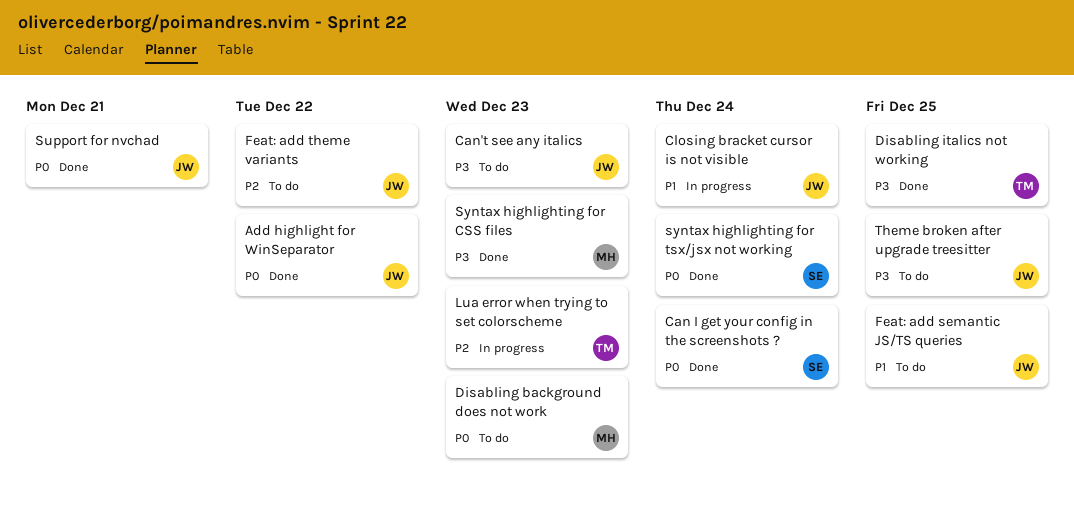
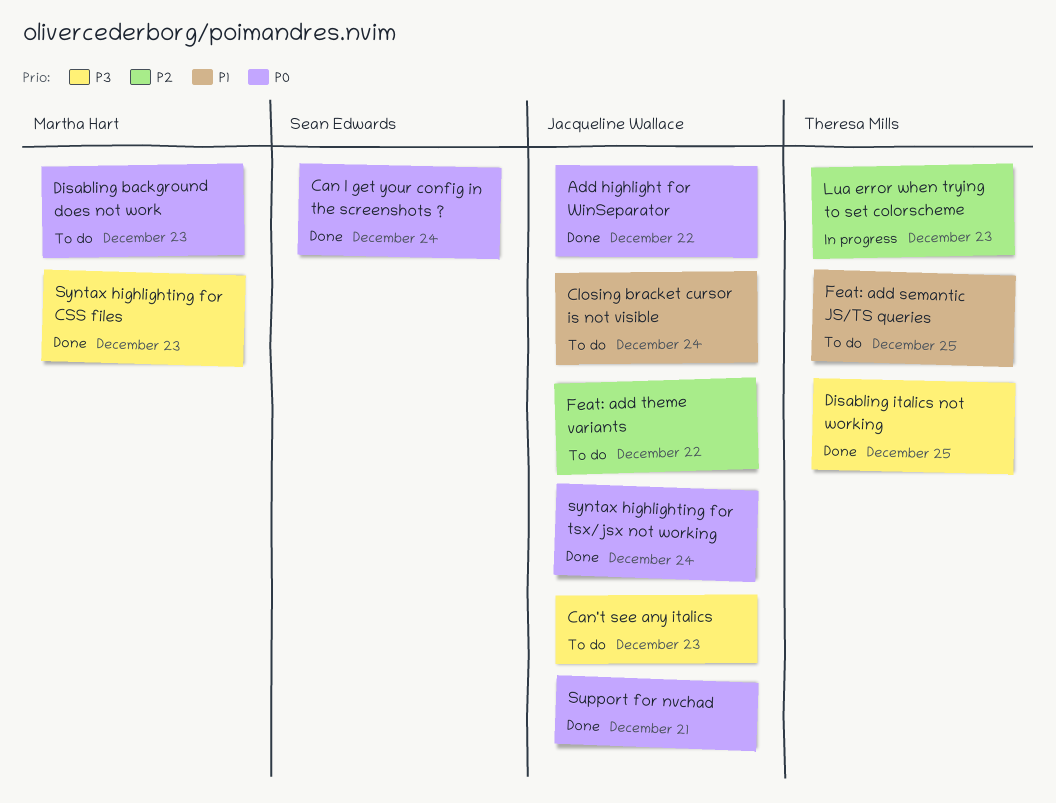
Closing bracket cursor is not visible, status: In progress -> To do
Feat: add semantic JS/TS queries, owner: Jacqueline Wallace -> Theresa Mills
syntax highlighting for tsx/jsx not working, owner: Sean Edwards -> Jacqueline Wallace
Theme broken after upgrade treesitter: present -> none

